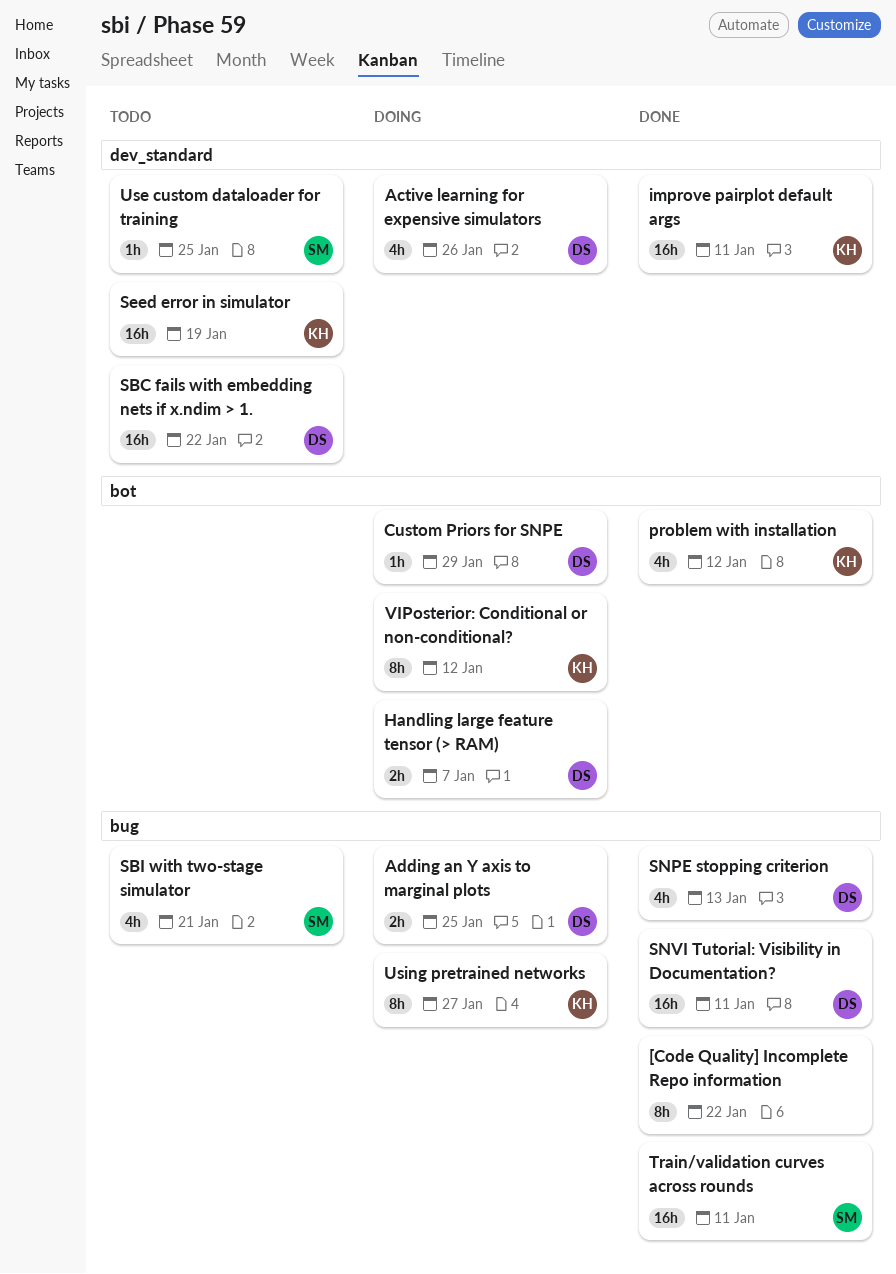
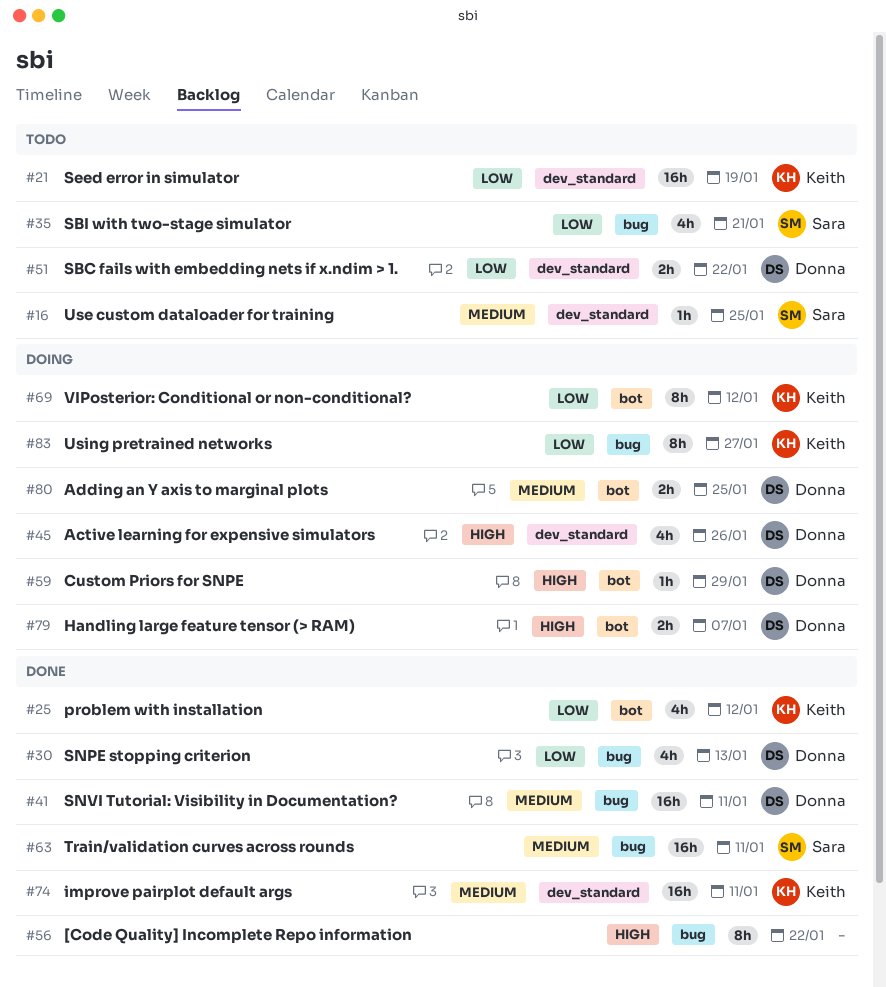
Adding an Y axis to marginal plots, label: bug -> bot
SBC fails with embedding nets if x.ndim > 1., estimate: 16h -> 2h

